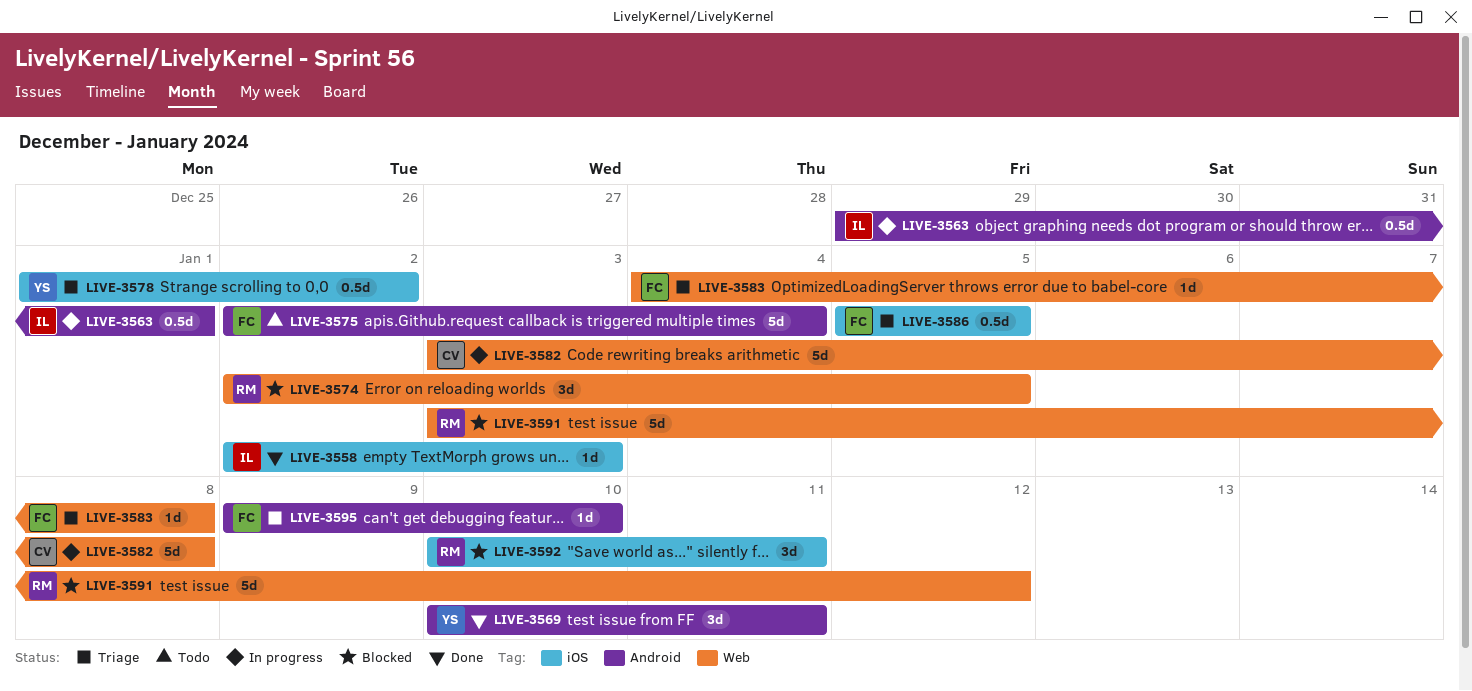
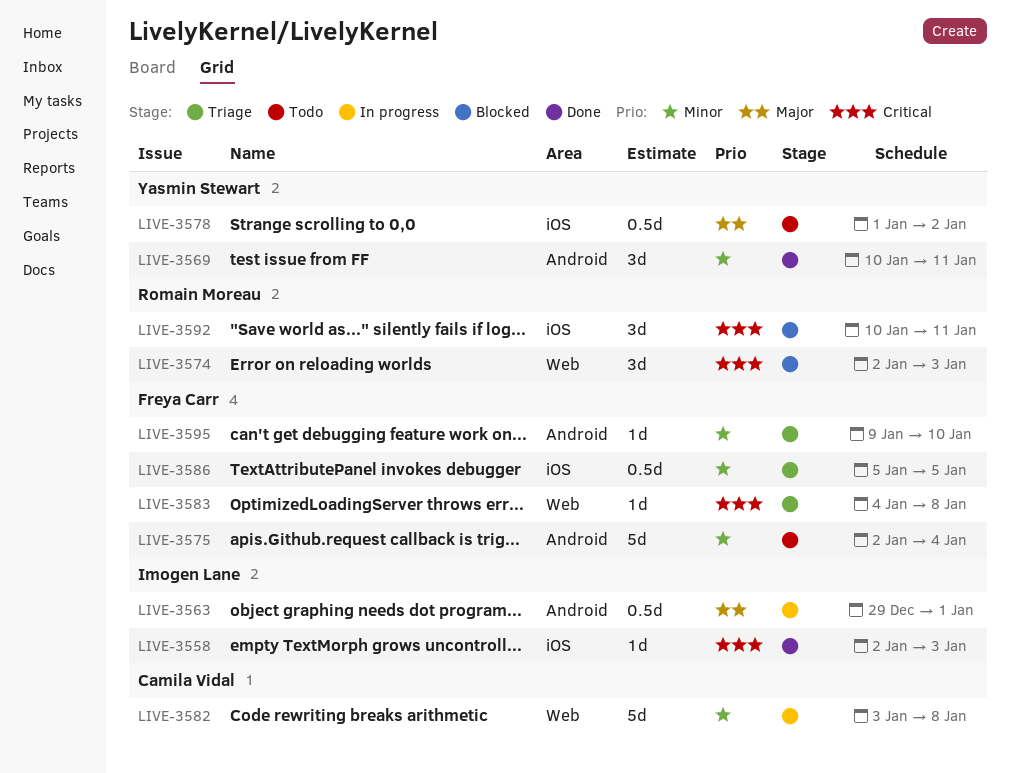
LIVE-3574, due: Jan 5 -> Jan 3
LIVE-3578, status: Triage -> Todo
LIVE-3591: present -> none

